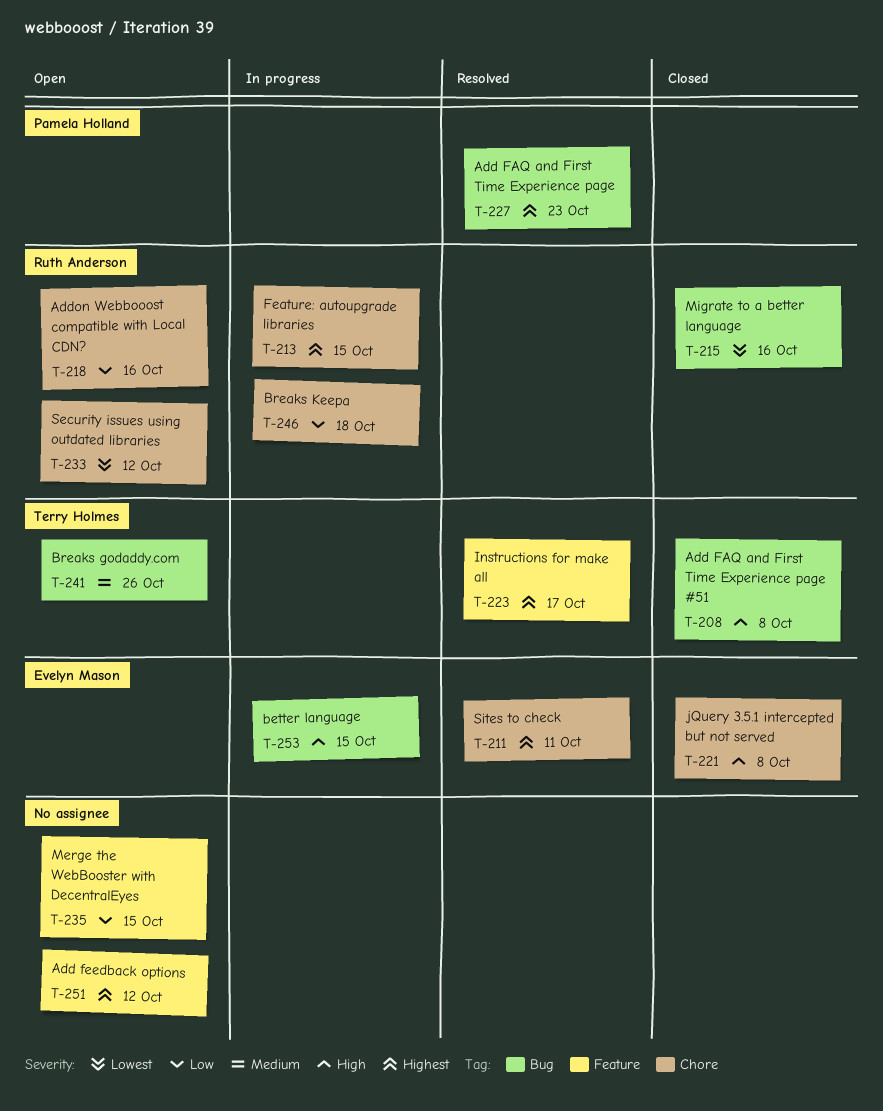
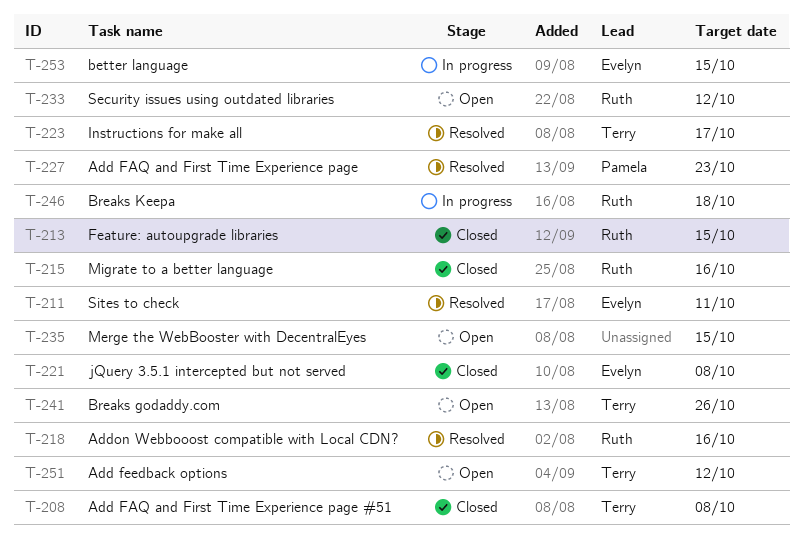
T-213, status: In progress -> Closed
T-218, status: Open -> Resolved
T-251, owner: none -> Terry Holmes

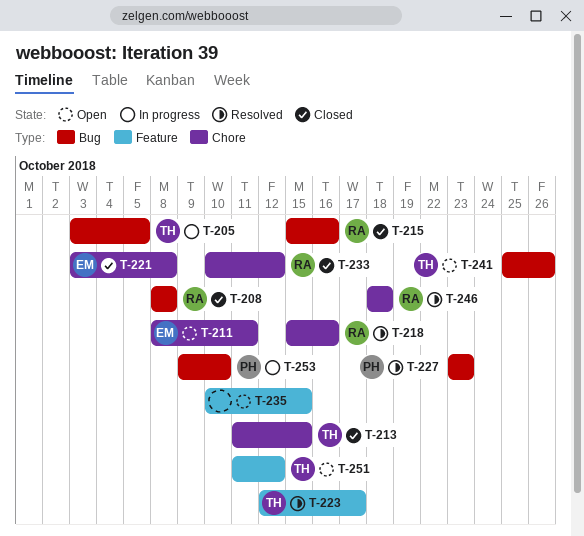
T-205: none -> present
T-208, owner: Terry -> Ruth
T-211, status: Resolved -> Open
T-213, owner: Ruth -> Terry
T-233, status: Open -> Closed
T-246, status: In progress -> Resolved
T-253, owner: Evelyn -> Pamela
T-253, due: Oct 15 -> Oct 10

